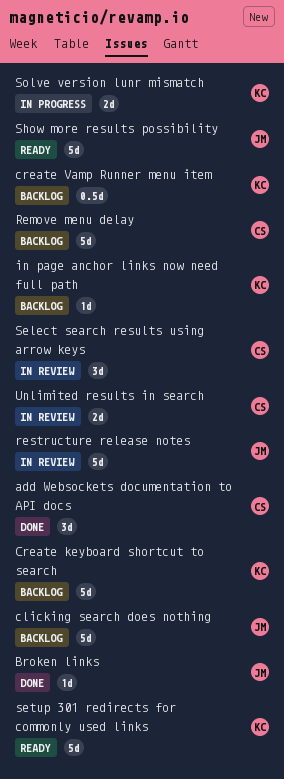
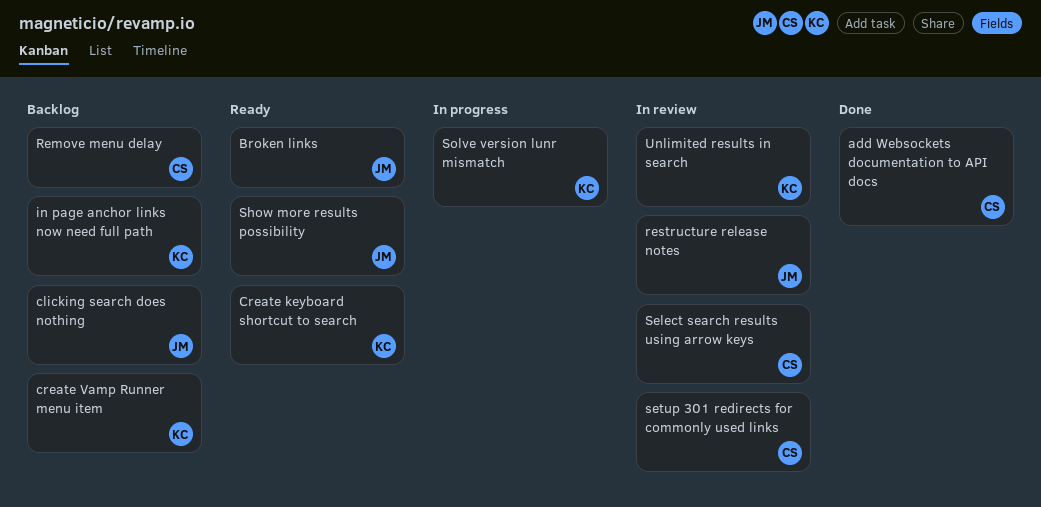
Broken links, status: Done -> Ready
Create keyboard shortcut to search, status: Backlog -> Ready
setup 301 redirects for commonly used links, status: Ready -> In review
setup 301 redirects for commonly used links, owner: KC -> CS
Unlimited results in search, owner: CS -> KC

